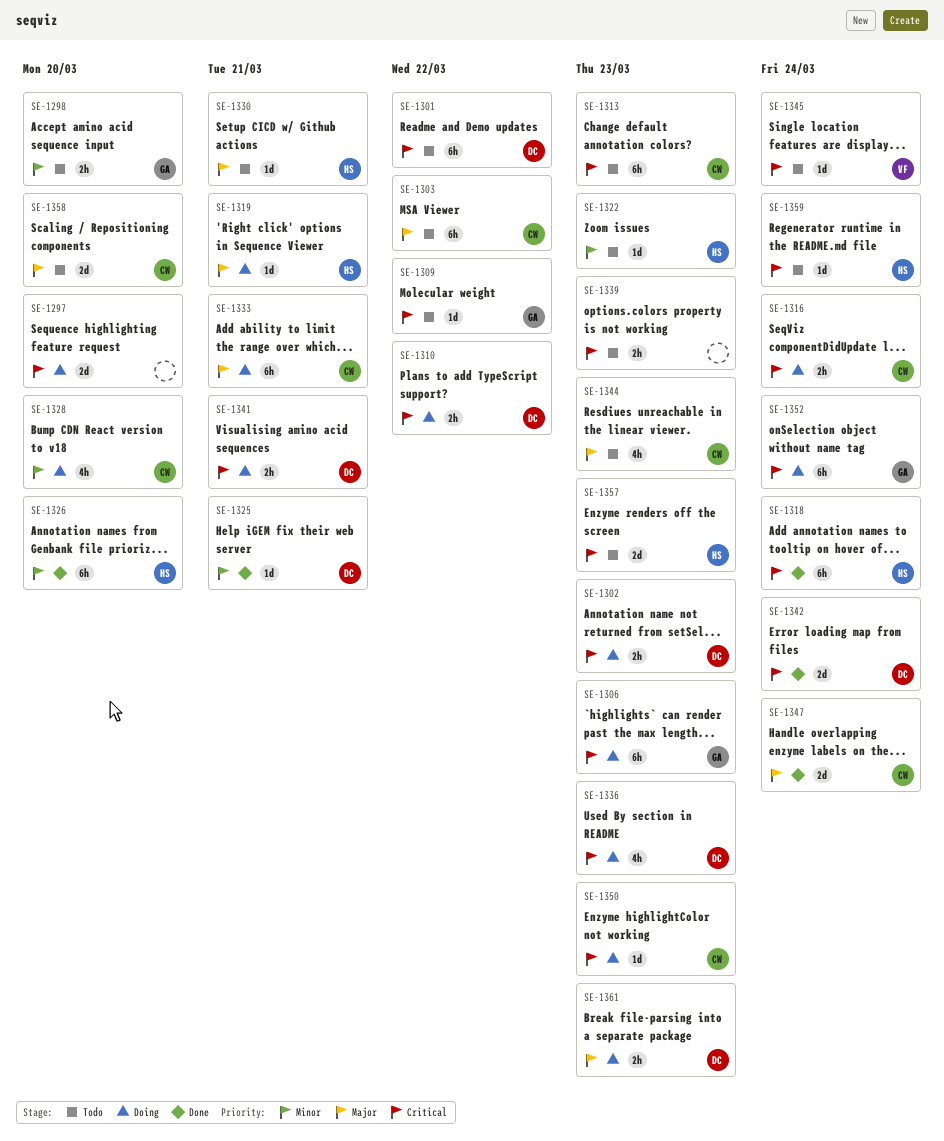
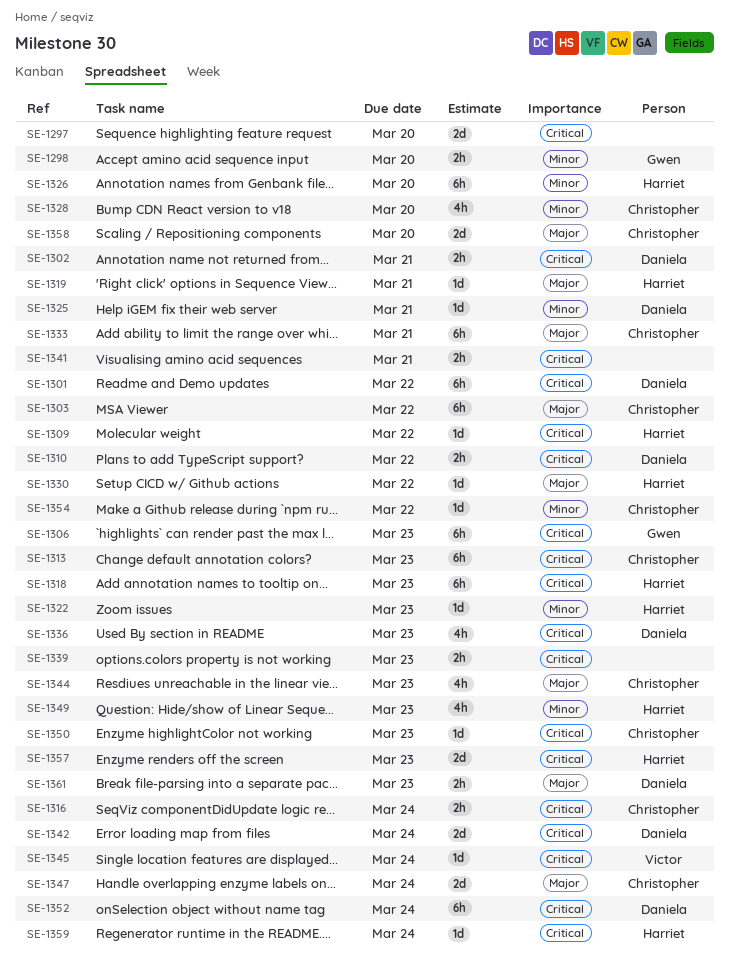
SE-1302, due: Mar 23 -> Mar 21
SE-1309, owner: Gwen -> Harriet
SE-1318, due: Mar 24 -> Mar 23
SE-1330, due: Mar 21 -> Mar 22
SE-1341, owner: Daniela -> none
SE-1349: none -> present
SE-1352, owner: Gwen -> Daniela
SE-1354: none -> present

